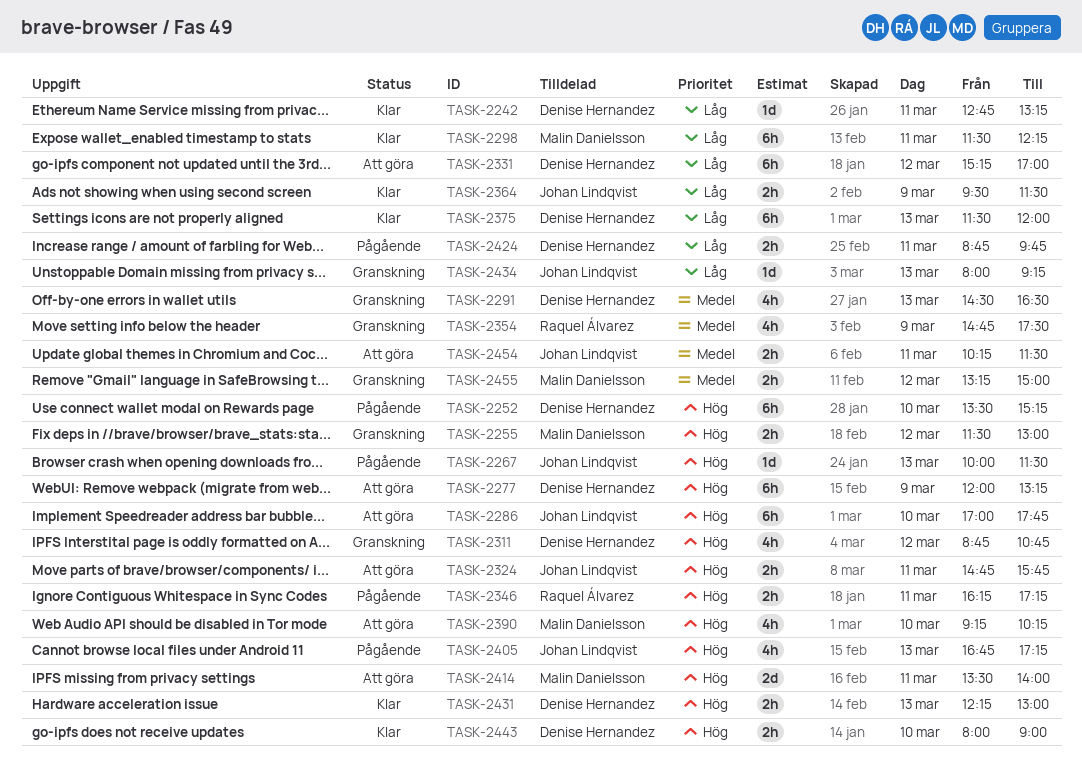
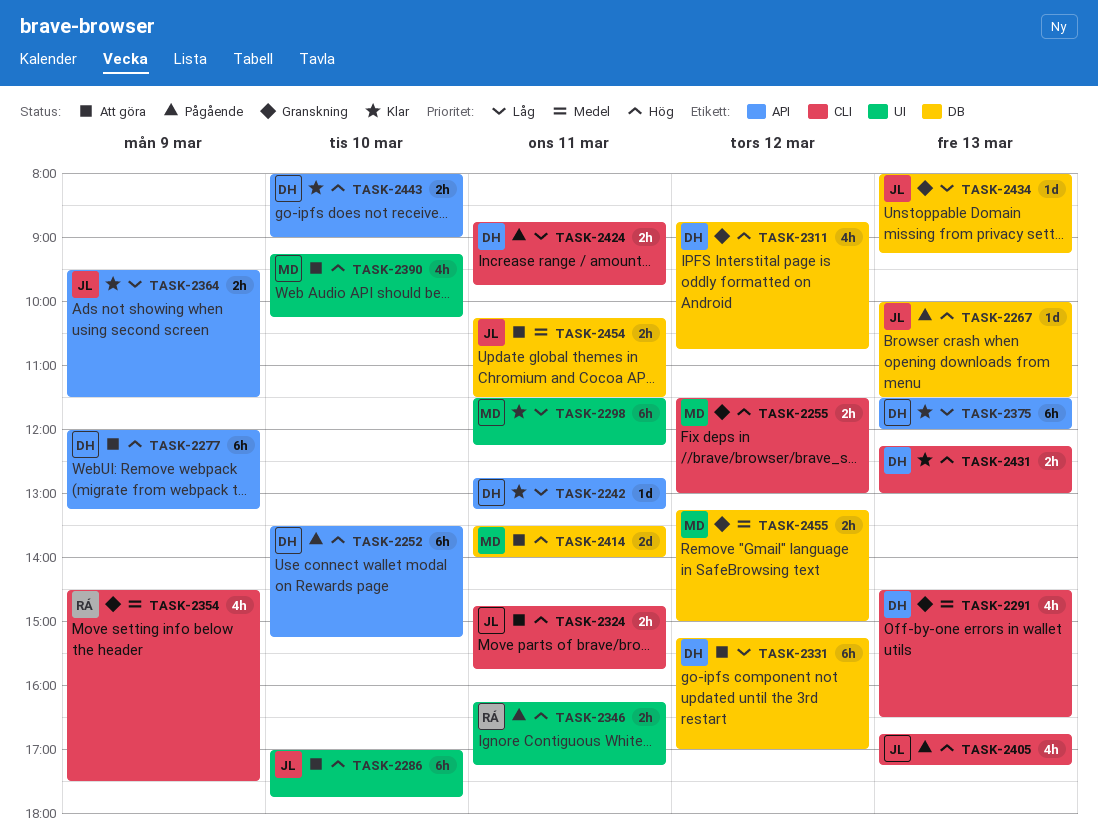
TASK-2354, begins: 14:45 -> 14:30

